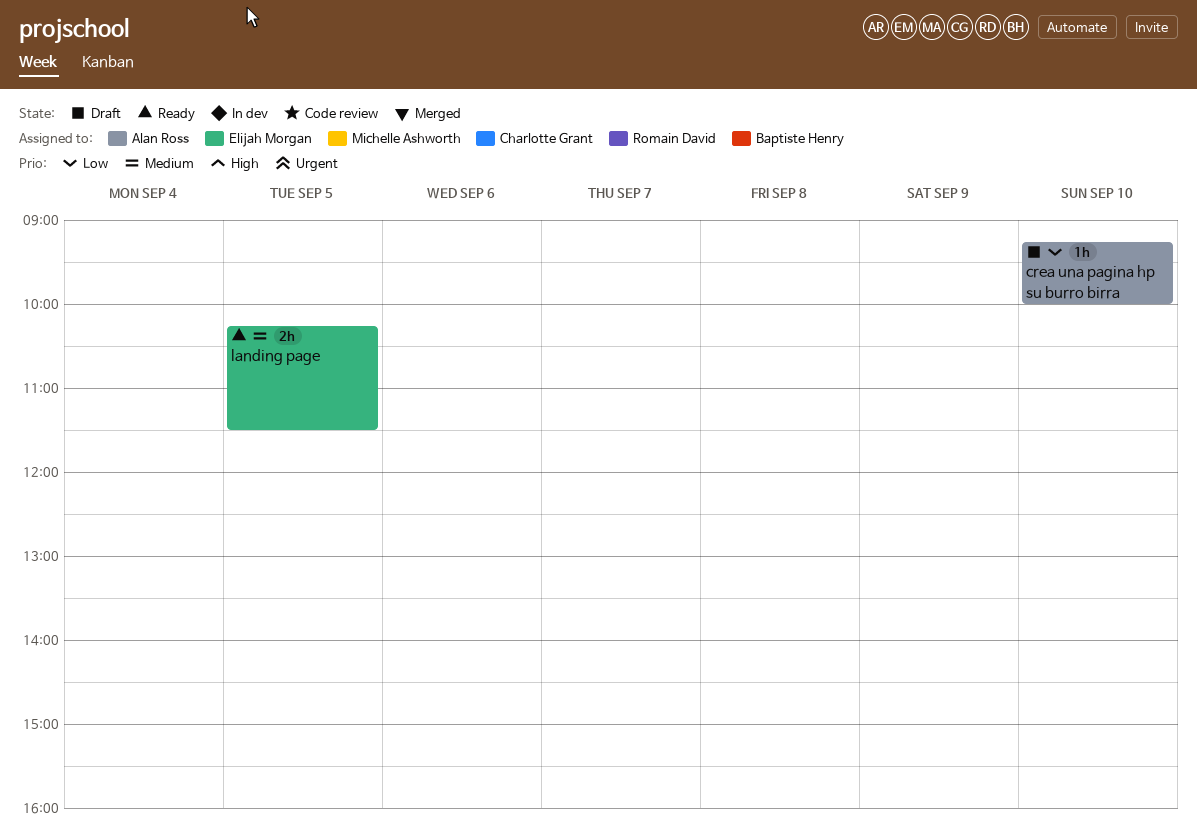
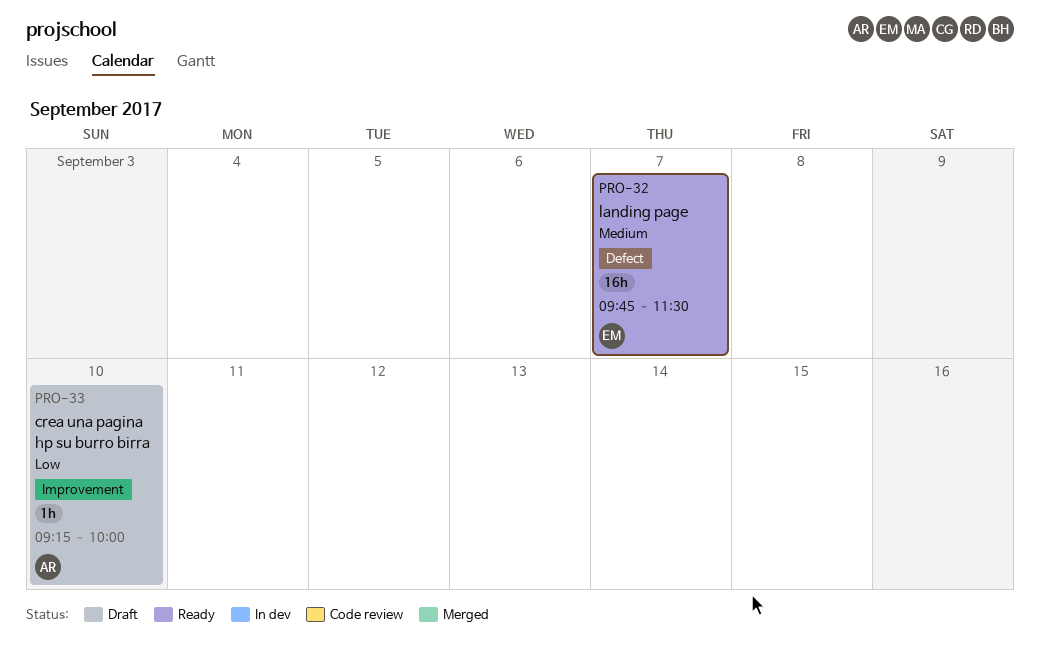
landing page, estimate: 2h -> 16h
landing page, day: Sep 5 -> Sep 7
landing page, begins: 10:15 -> 09:45

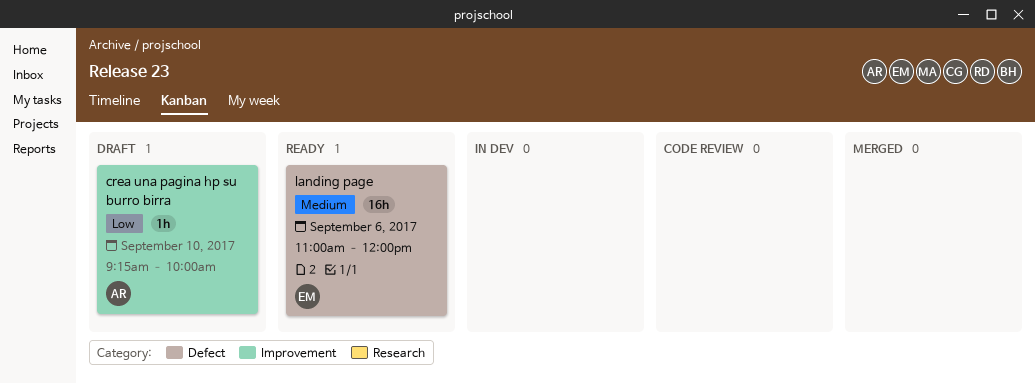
landing page, day: Sep 7 -> Sep 6
landing page, begins: 09:45 -> 11:00
landing page, ends: 11:30 -> 12:00

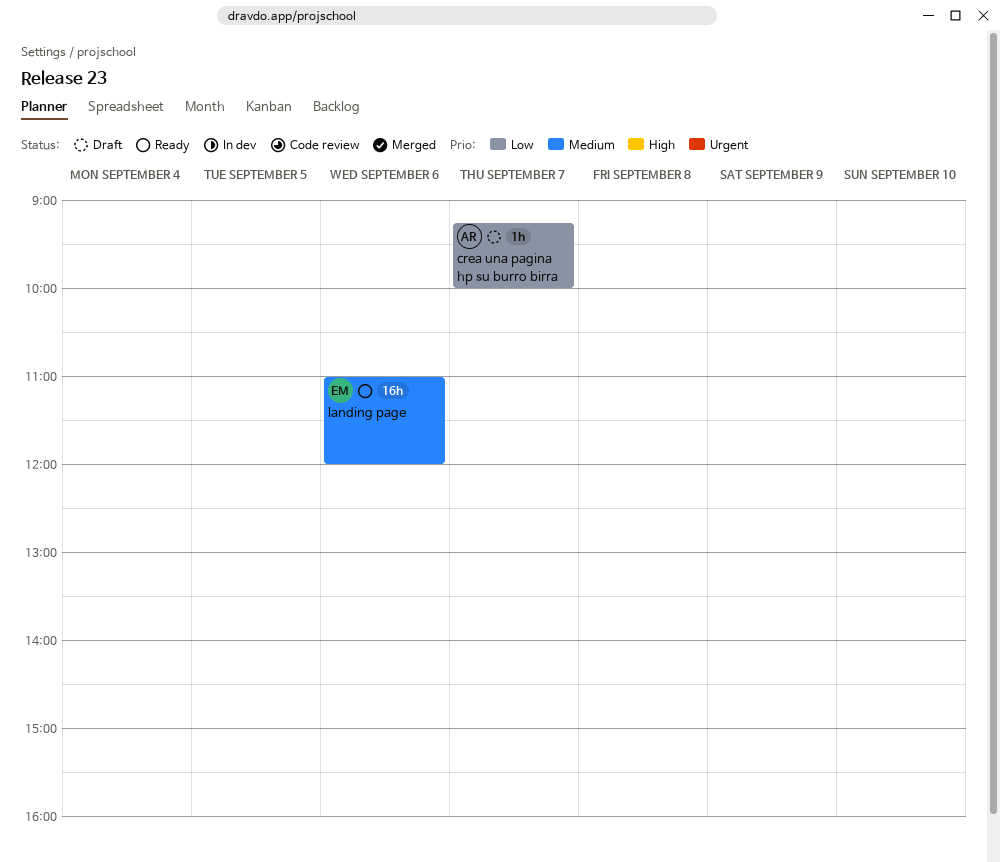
crea una pagina hp su burro birra, day: Sep 10 -> Sep 7

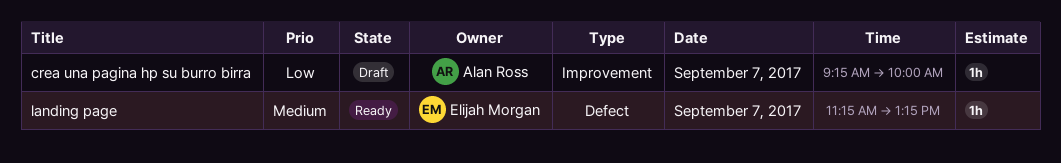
landing page, estimate: 16h -> 1h
landing page, day: Sep 6 -> Sep 7
landing page, begins: 11:00 -> 11:15
landing page, ends: 12:00 -> 13:15

